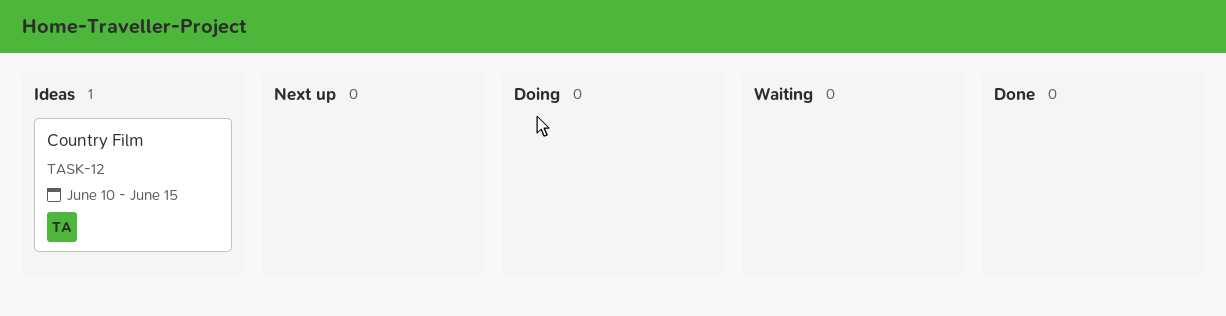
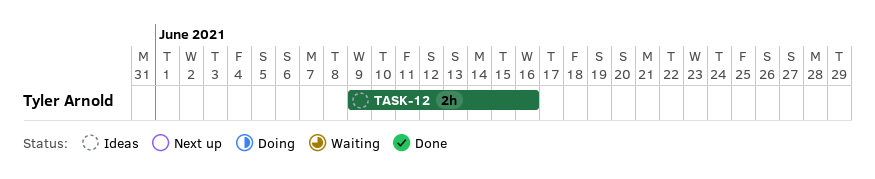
TASK-12, start: Jun 10 -> Jun 9
TASK-12, due: Jun 15 -> Jun 16

